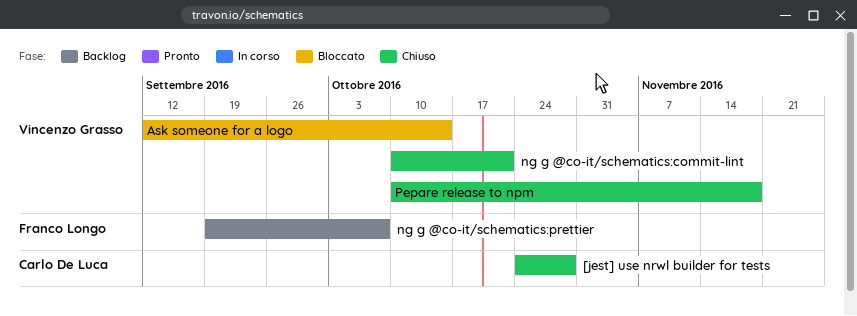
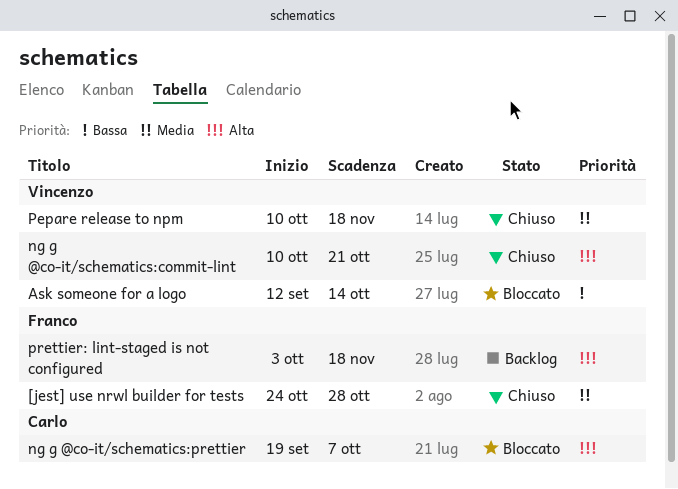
[jest] use nrwl builder for tests, owner: Carlo De Luca -> Franco Longo
ng g @co-it/schematics:prettier, status: Backlog -> Bloccato
ng g @co-it/schematics:prettier, owner: Franco Longo -> Carlo De Luca
prettier: lint-staged is not configured: none -> present

